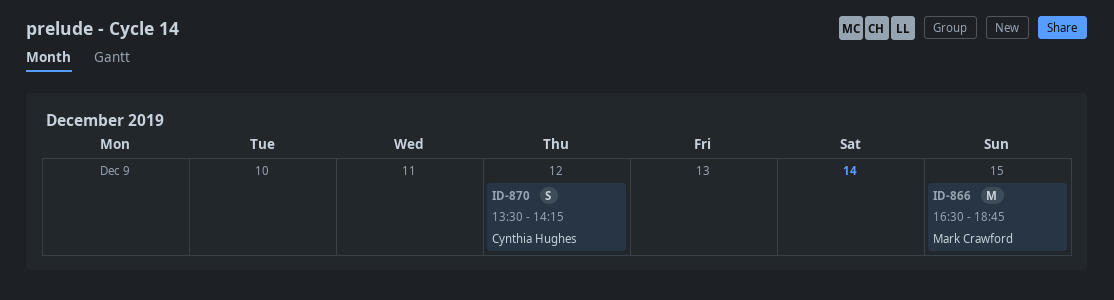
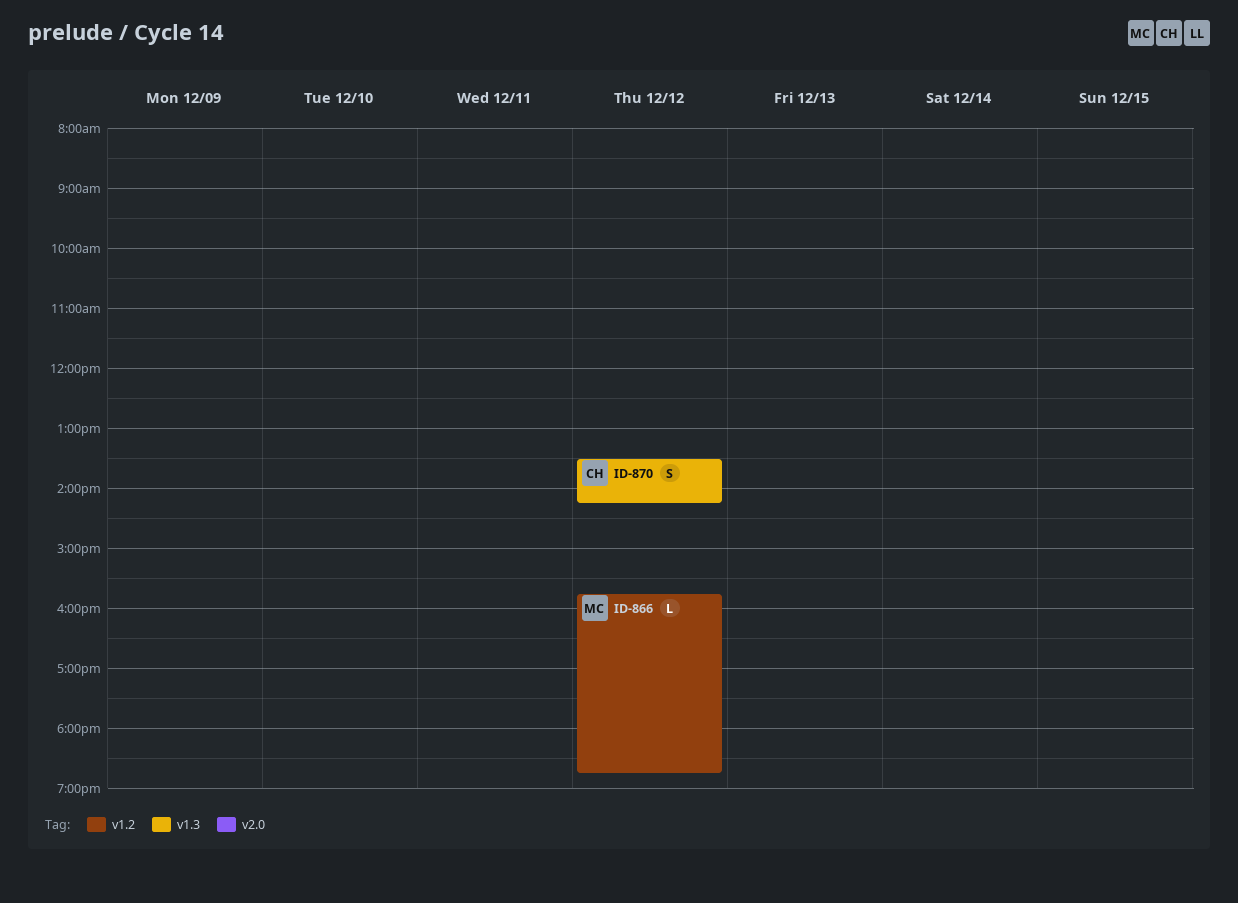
ID-866, estimate: M -> L
ID-866, day: Dec 15 -> Dec 12
ID-866, begins: 16:30 -> 15:45

